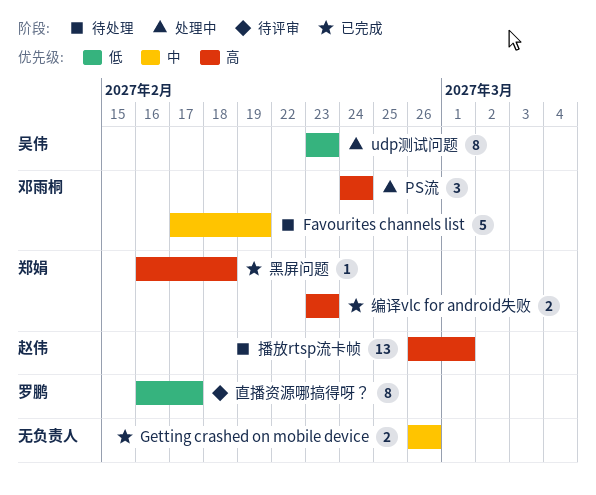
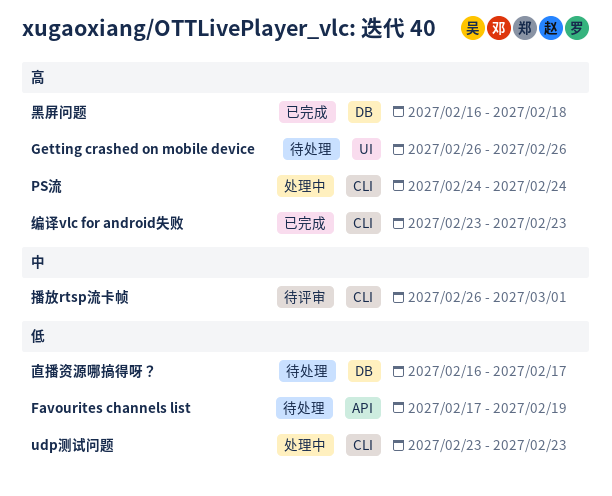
Favourites channels list, priority: 中 -> 低
Getting crashed on mobile device, status: 已完成 -> 待处理
Getting crashed on mobile device, priority: 中 -> 高
播放rtsp流卡帧, status: 待处理 -> 待评审
播放rtsp流卡帧, priority: 高 -> 中
直播资源哪搞得呀？, status: 待评审 -> 待处理

